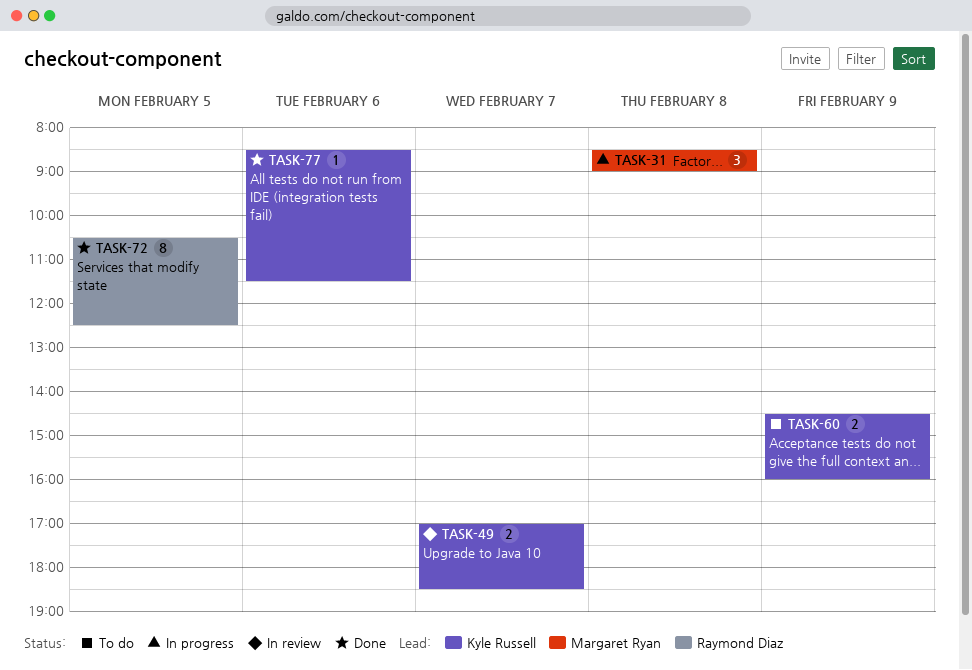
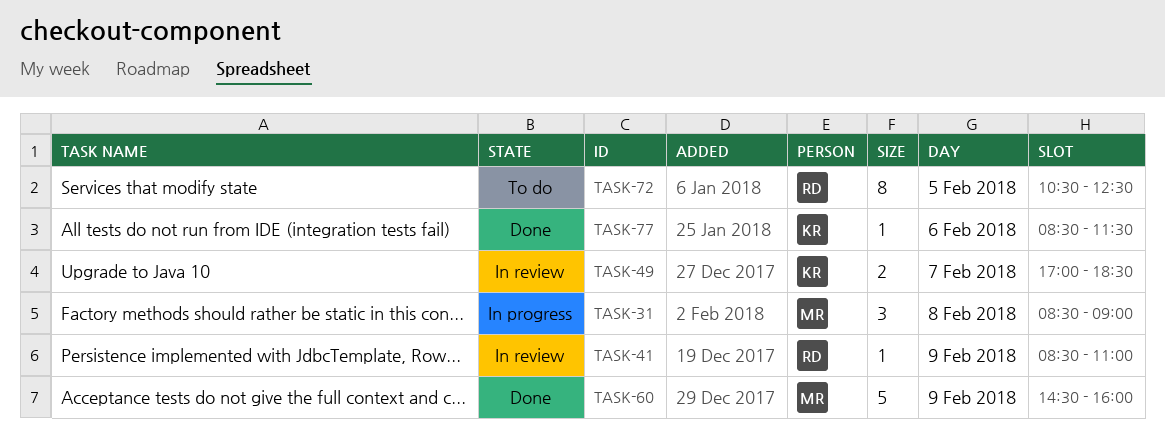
TASK-41: none -> present
TASK-60, status: To do -> Done
TASK-60, owner: Kyle Russell -> Margaret Ryan
TASK-60, estimate: 2 -> 5
TASK-72, status: Done -> To do

